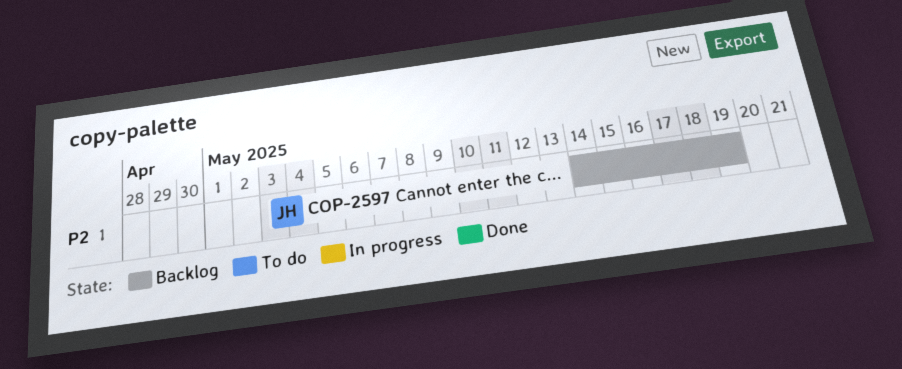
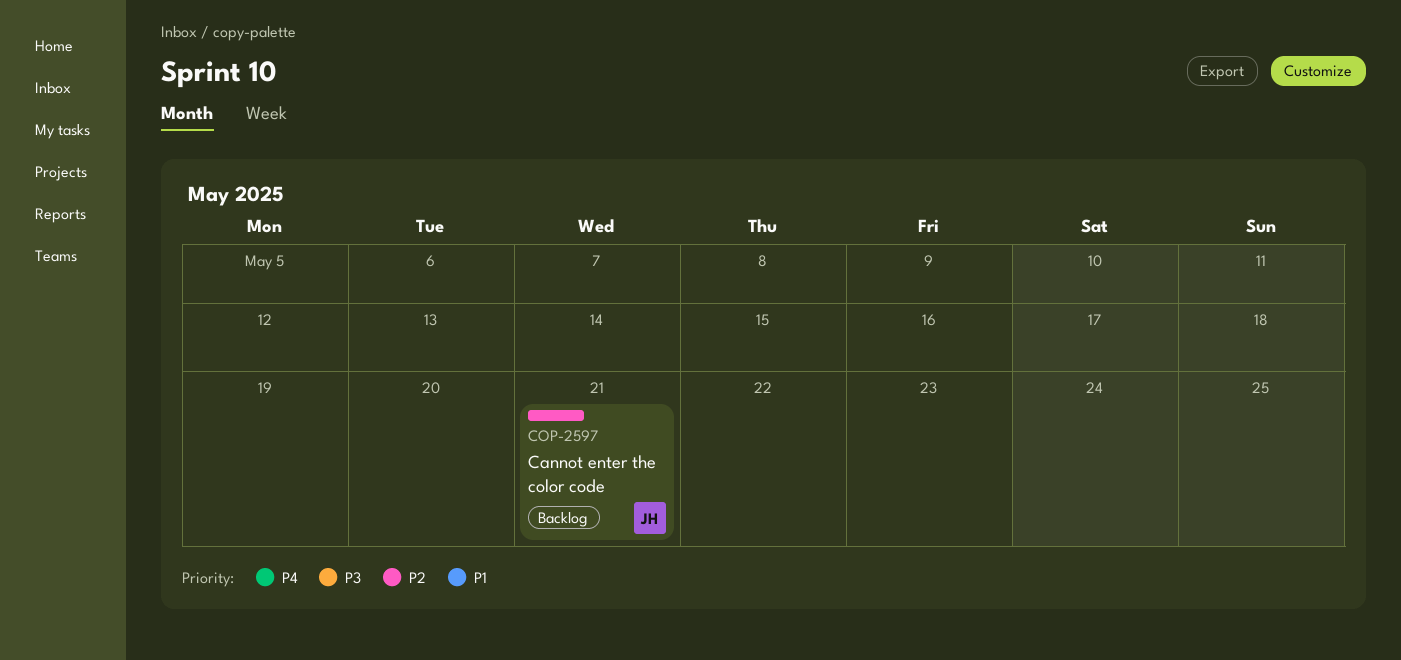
COP-2597, due: May 19 -> May 21

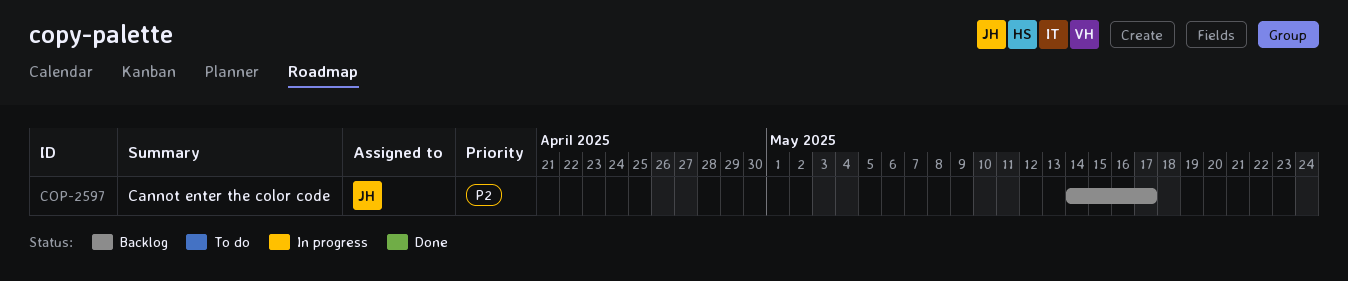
COP-2597, due: May 21 -> May 17

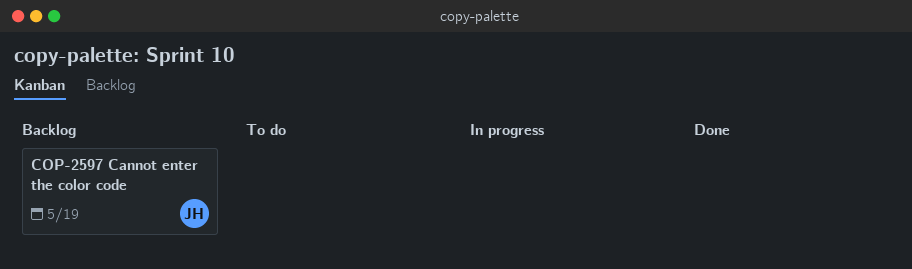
COP-2597, due: May 17 -> May 19

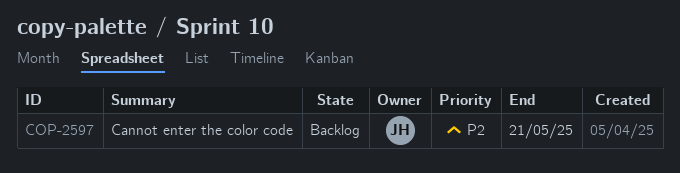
COP-2597, due: May 19 -> May 21

